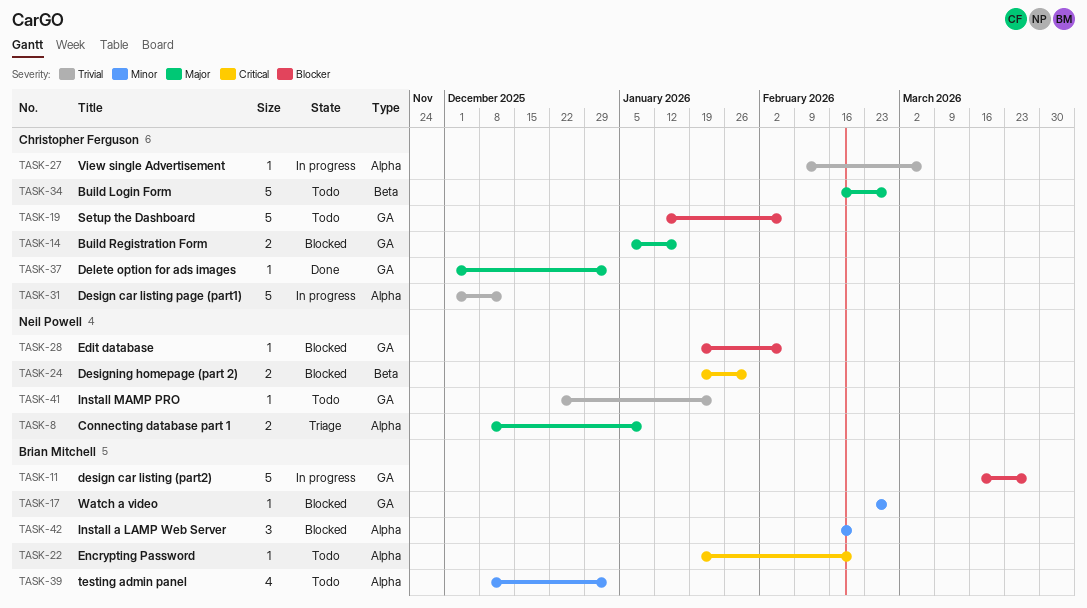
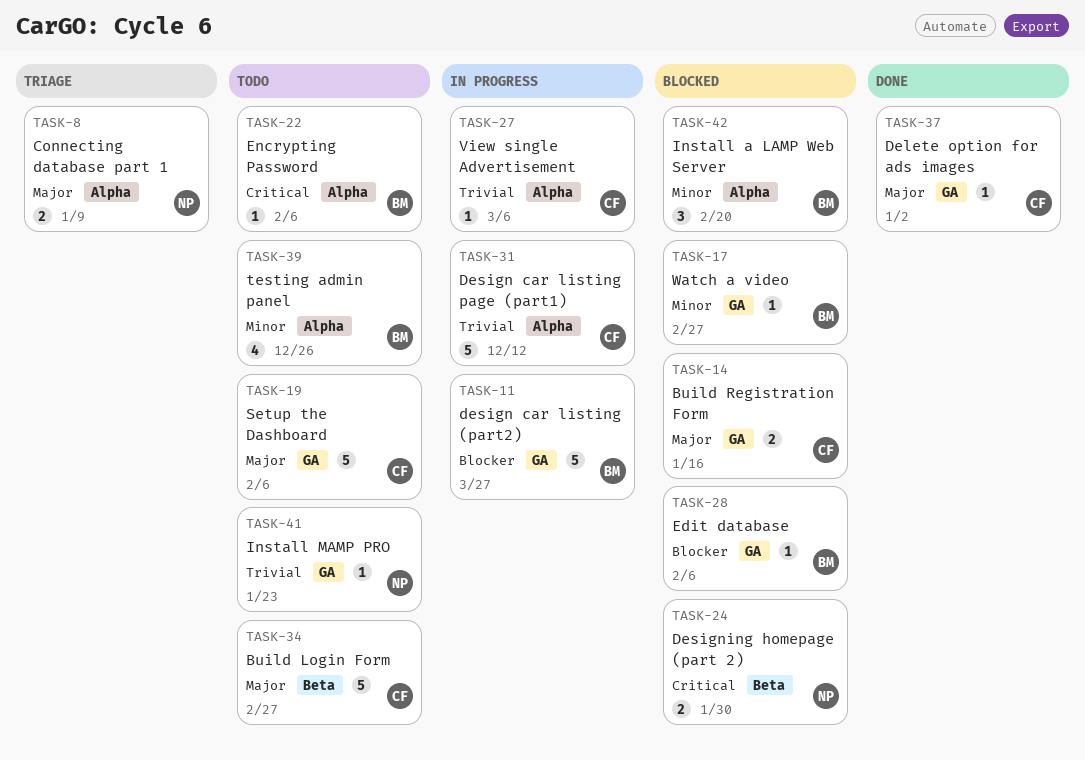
TASK-19, priority: Blocker -> Major
TASK-22, due: Feb 20 -> Feb 6
TASK-28, owner: Neil Powell -> Brian Mitchell
TASK-39, due: Jan 2 -> Dec 26

